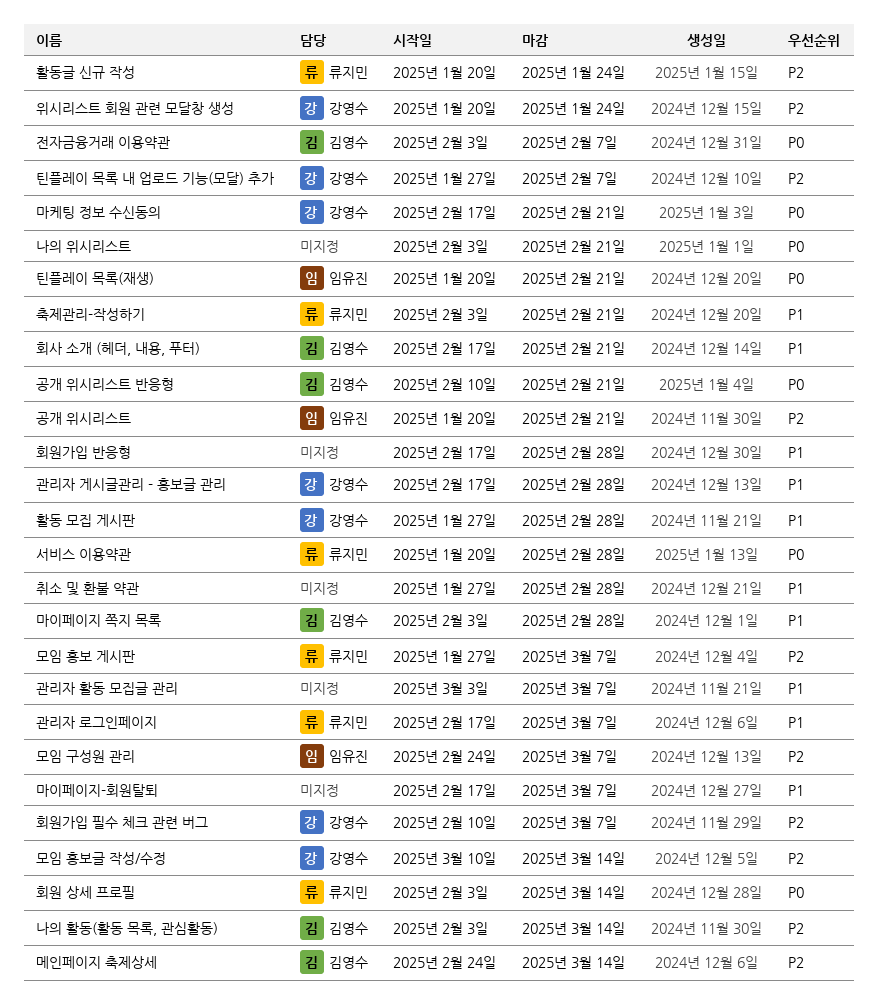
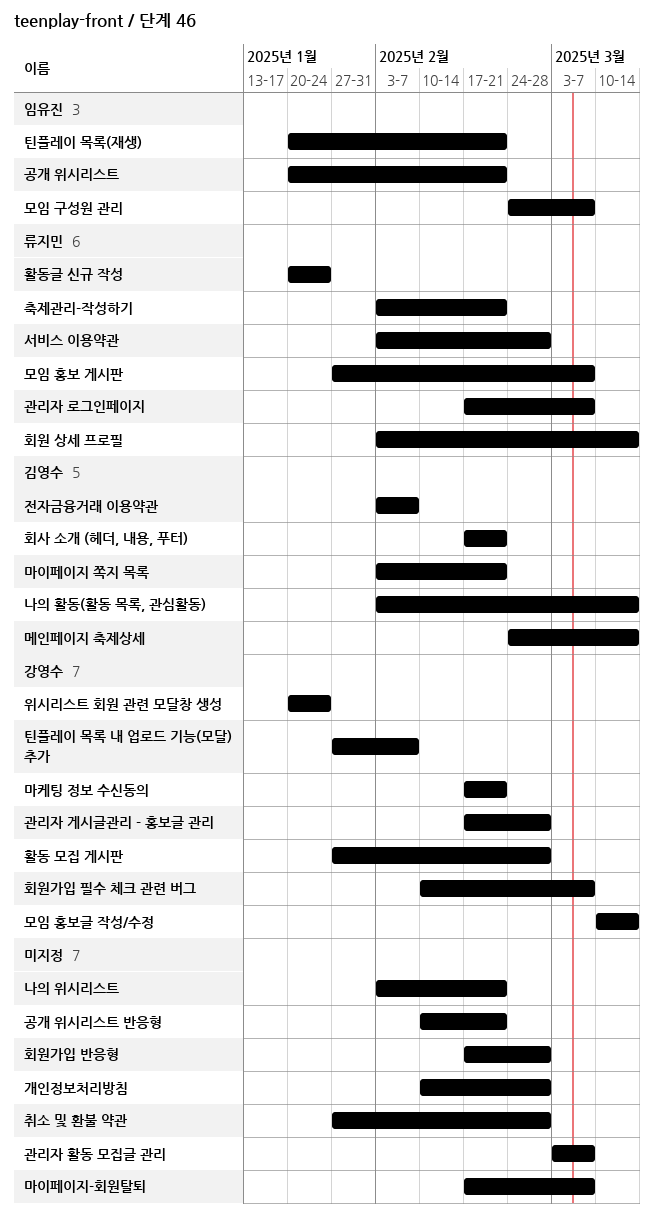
개인정보처리방침: none -> present
공개 위시리스트 반응형, owner: 김영수 -> none
마이페이지 쪽지 목록, due: Feb 28 -> Feb 21
서비스 이용약관, start: Jan 20 -> Feb 3

